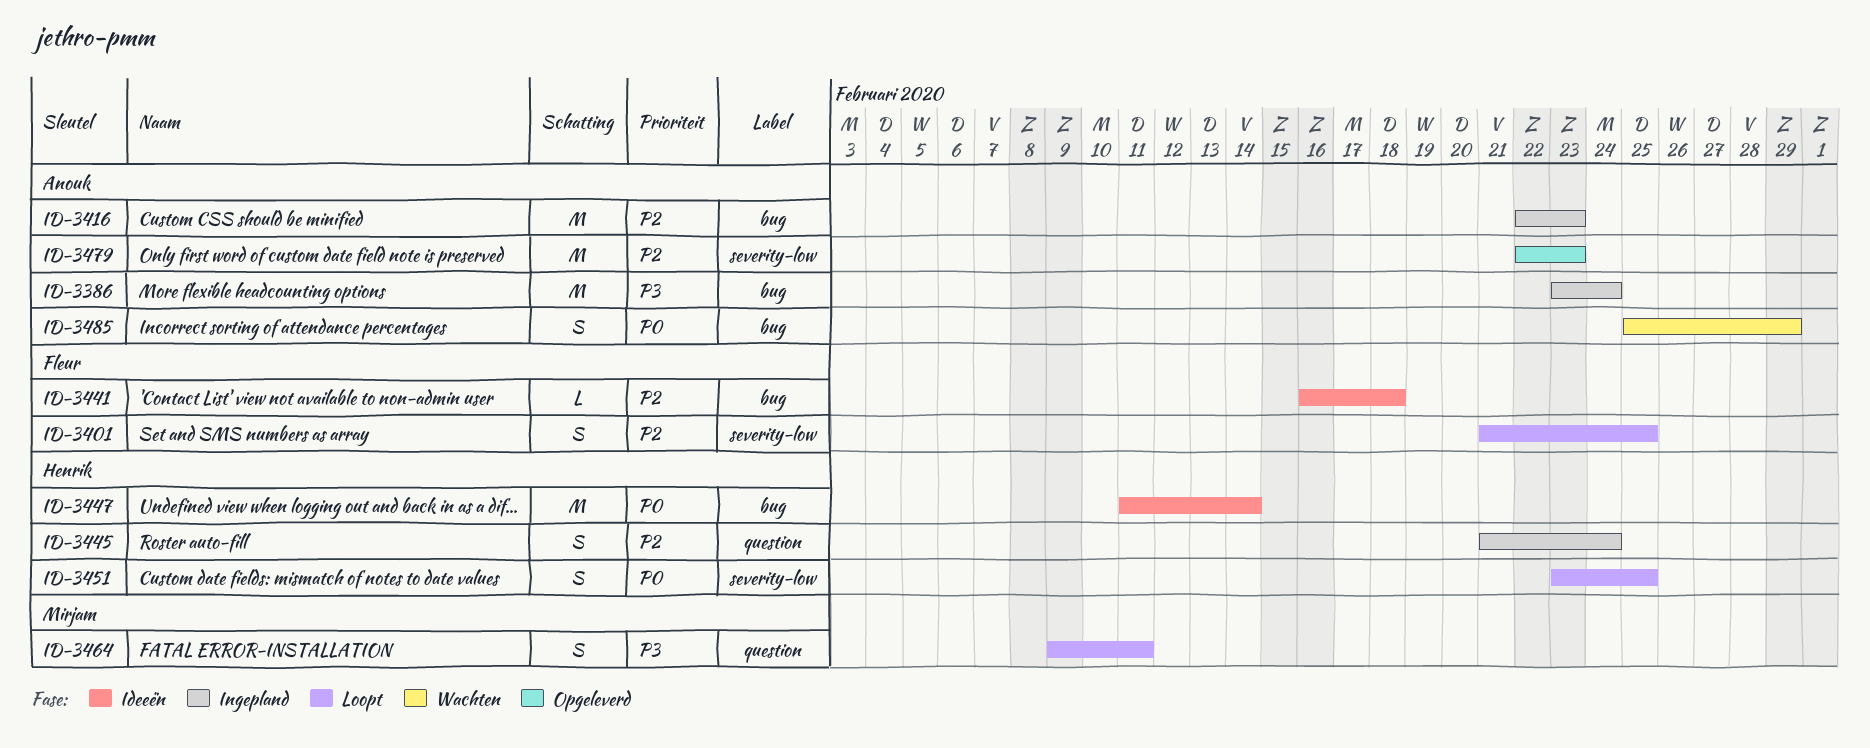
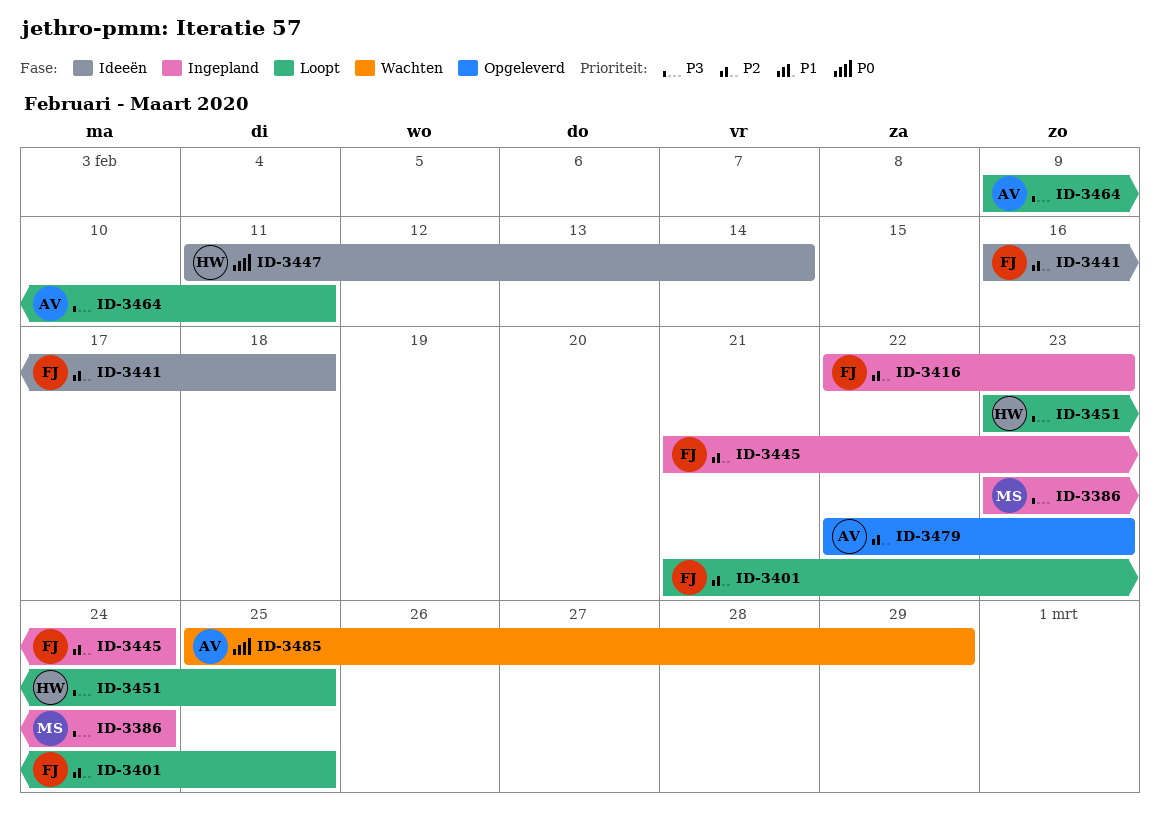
ID-3386, owner: Anouk -> Mirjam
ID-3416, owner: Anouk -> Fleur
ID-3445, owner: Henrik -> Fleur
ID-3451, priority: P0 -> P3
ID-3464, owner: Mirjam -> Anouk

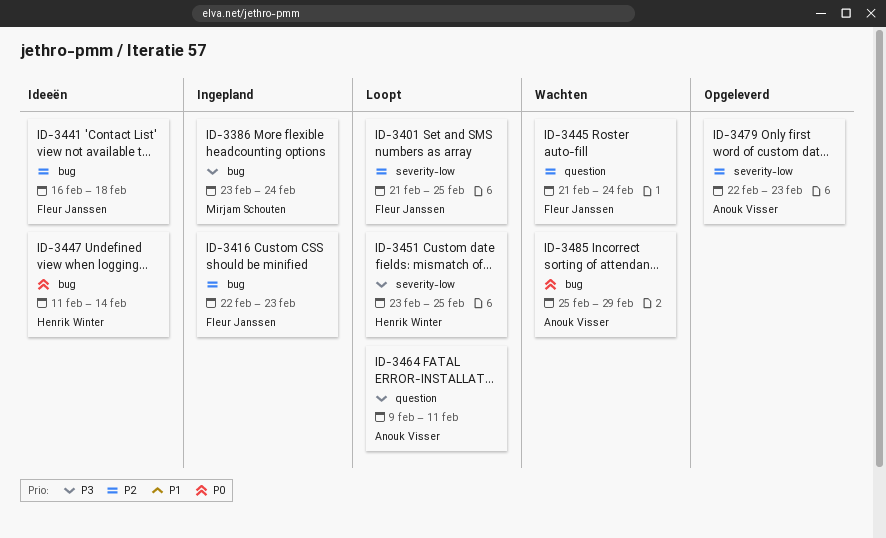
ID-3445, status: Ingepland -> Wachten

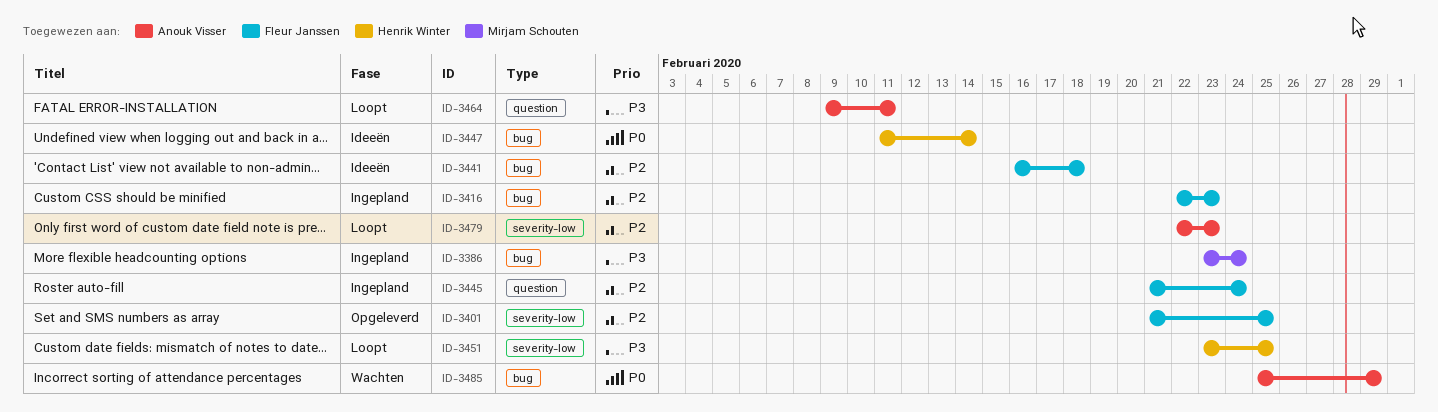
ID-3401, status: Loopt -> Opgeleverd
ID-3445, status: Wachten -> Ingepland
ID-3479, status: Opgeleverd -> Loopt

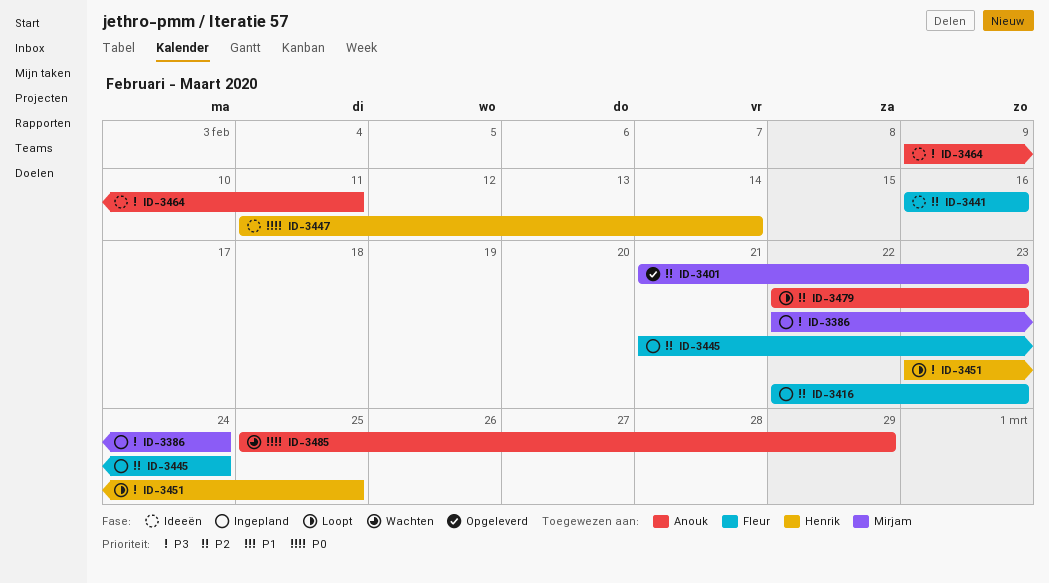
ID-3386, start: Feb 23 -> Feb 22
ID-3401, owner: Fleur Janssen -> Mirjam Schouten
ID-3401, due: Feb 25 -> Feb 23
ID-3441, due: Feb 18 -> Feb 16
ID-3464, status: Loopt -> Ideeën

